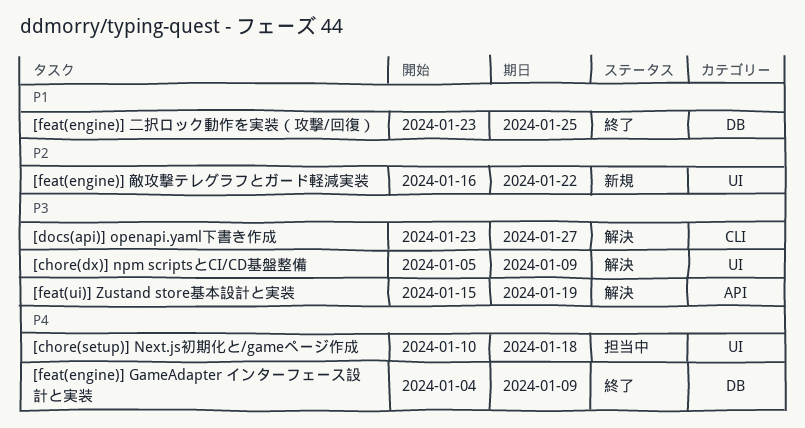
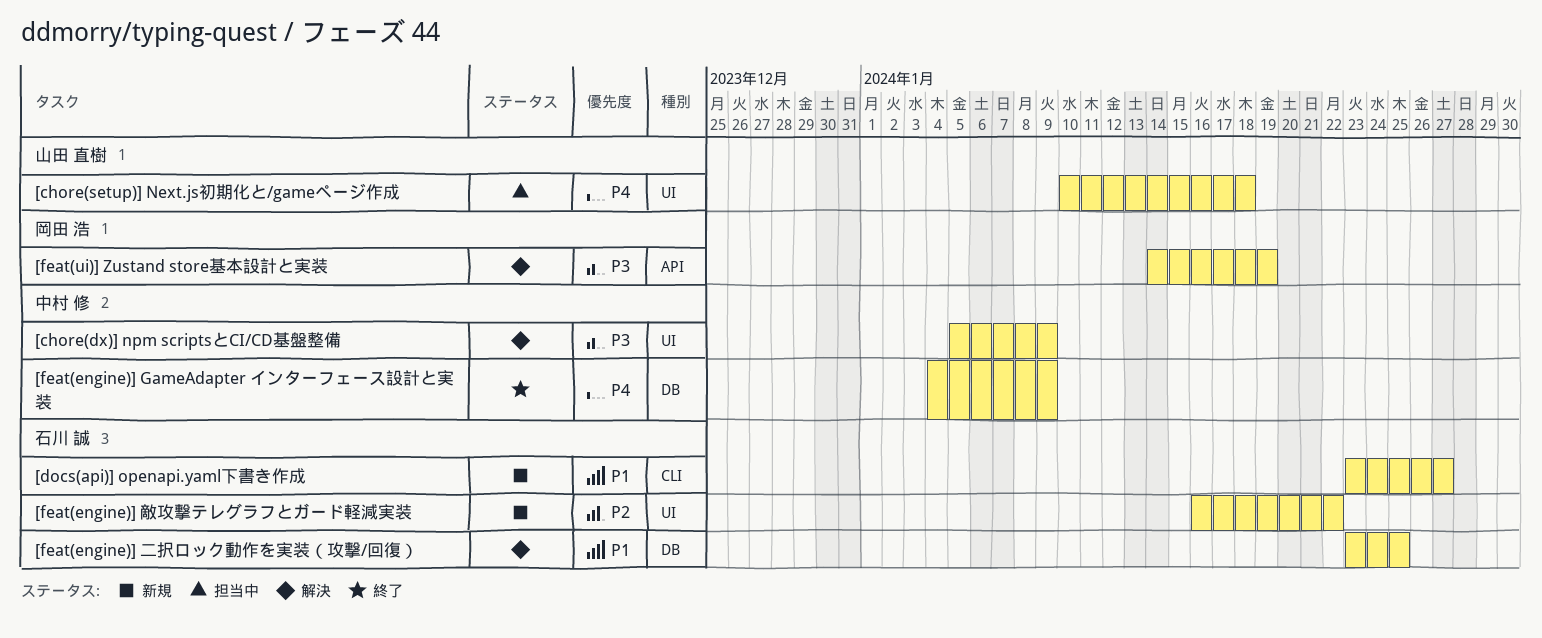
[docs(api)] openapi.yaml下書き作成, status: 解決 -> 新規
[docs(api)] openapi.yaml下書き作成, priority: P3 -> P1
[feat(engine)] 二択ロック動作を実装（攻撃/回復）, status: 終了 -> 解決
[feat(ui)] Zustand store基本設計と実装, start: Jan 15 -> Jan 14

